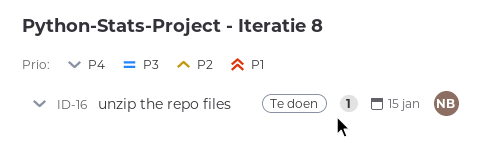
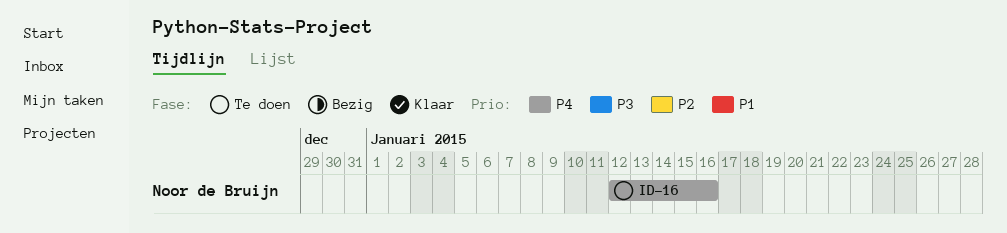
ID-16, due: Jan 15 -> Jan 16

